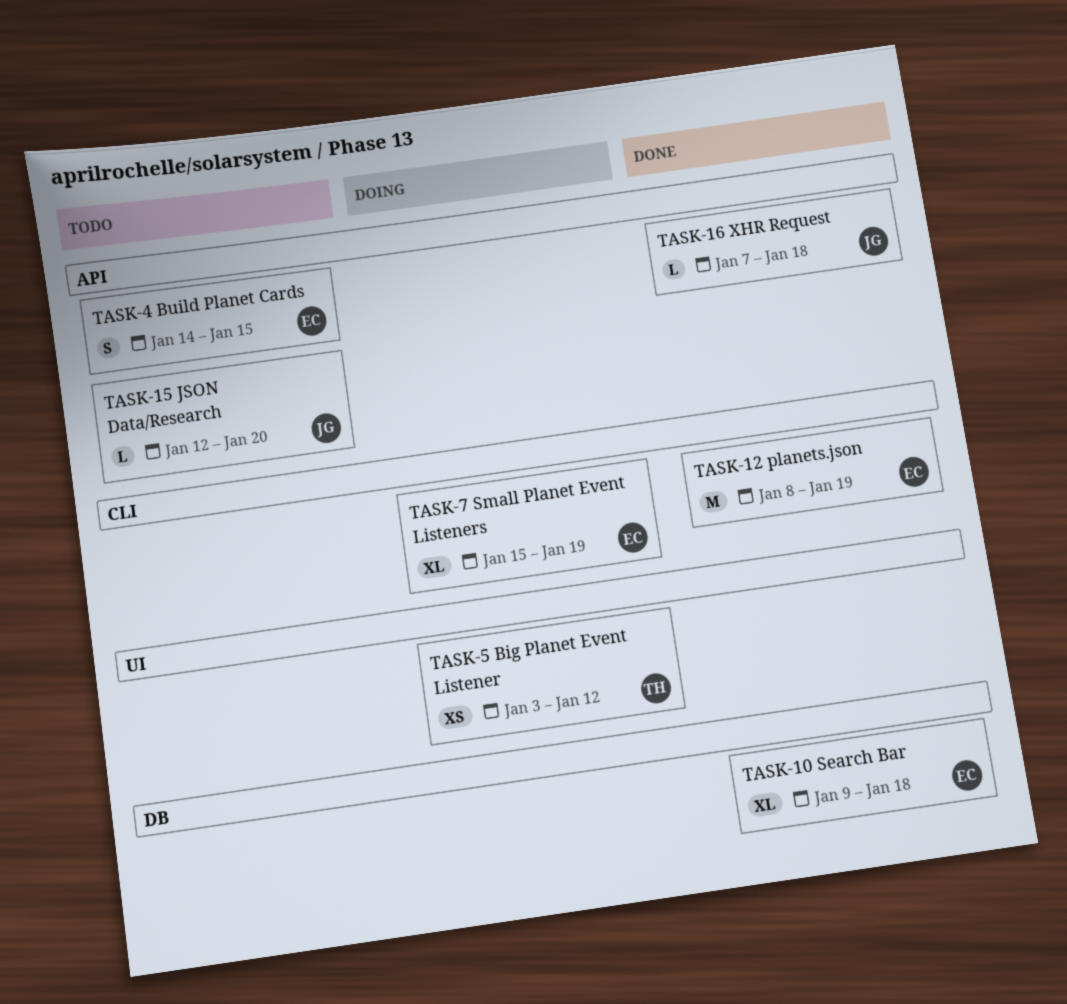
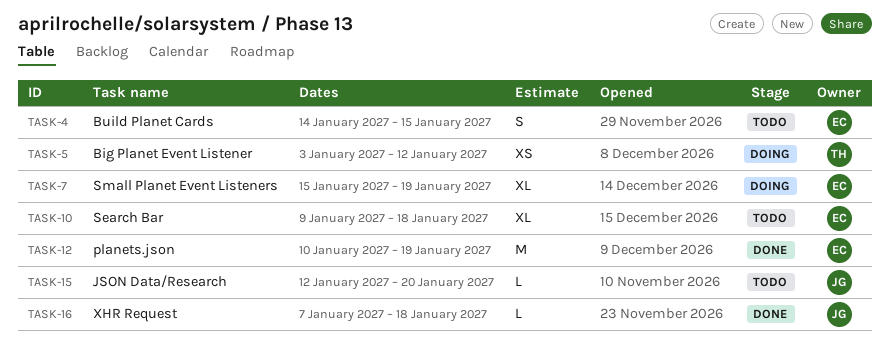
TASK-10, status: Done -> Todo
TASK-12, start: Jan 8 -> Jan 10

